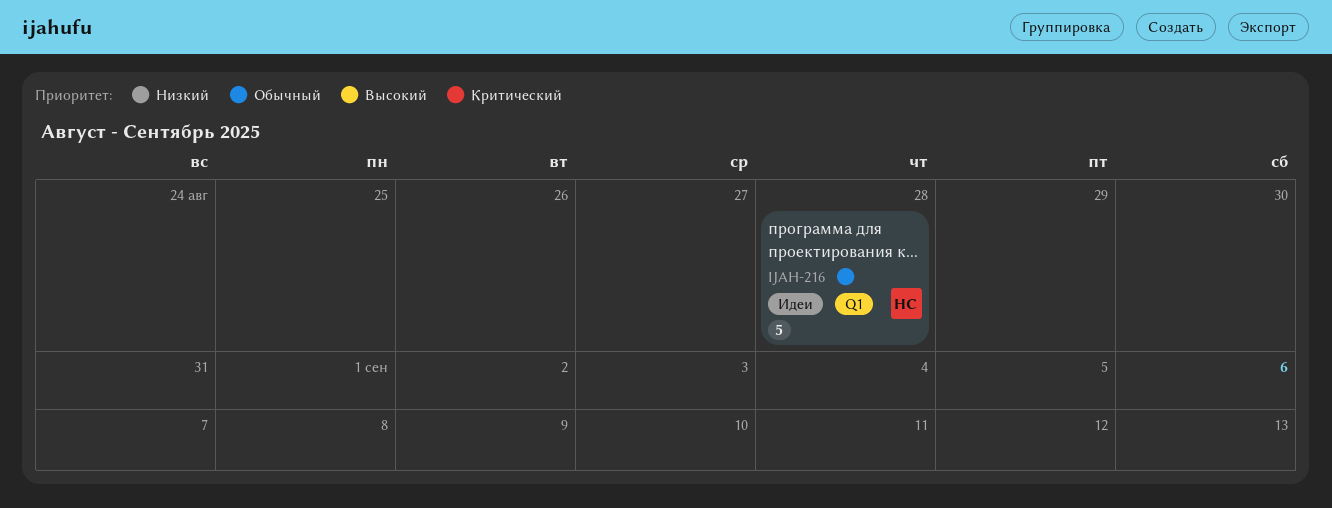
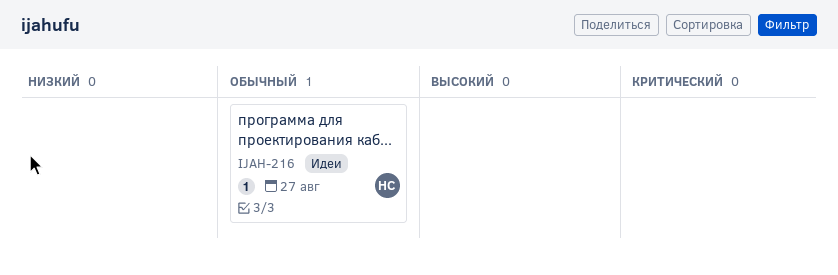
IJAH-216, estimate: 5 -> 1
IJAH-216, due: Aug 28 -> Aug 27

